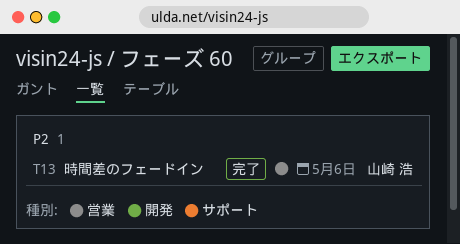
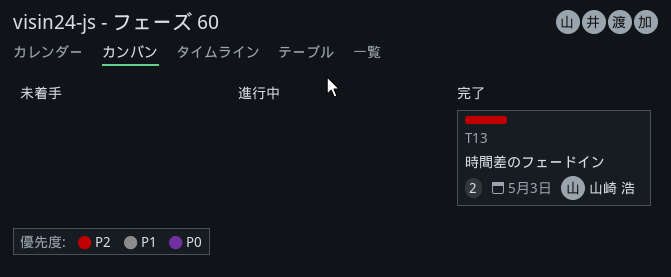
T13, due: May 6 -> May 3

